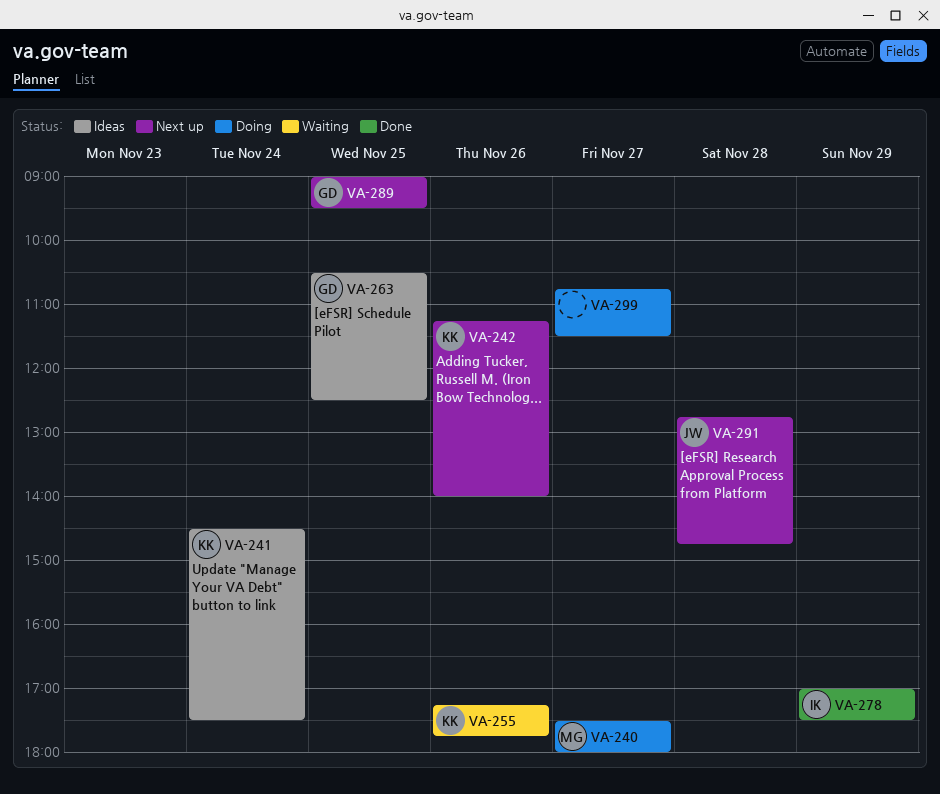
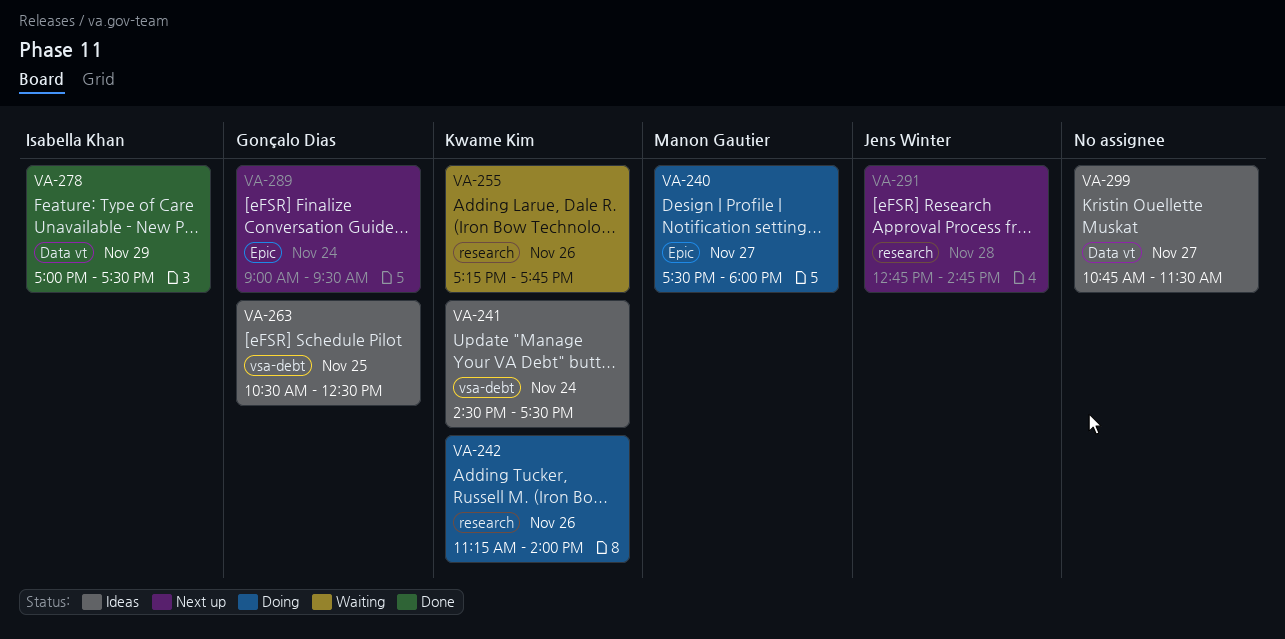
VA-242, status: Next up -> Doing
VA-289, day: Nov 25 -> Nov 24
VA-299, status: Doing -> Ideas

